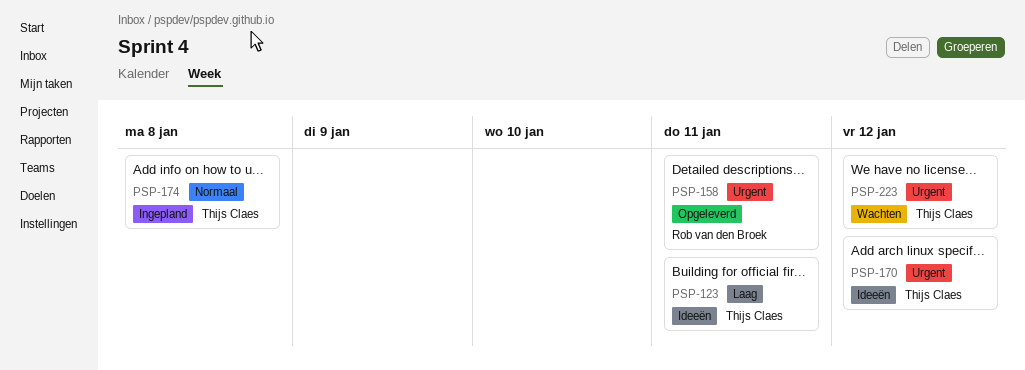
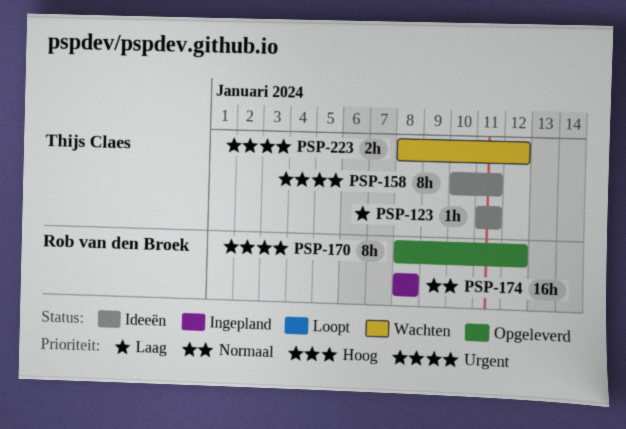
PSP-158, status: Opgeleverd -> Ideeën
PSP-158, owner: Rob van den Broek -> Thijs Claes
PSP-170, status: Ideeën -> Opgeleverd
PSP-170, owner: Thijs Claes -> Rob van den Broek
PSP-174, owner: Thijs Claes -> Rob van den Broek

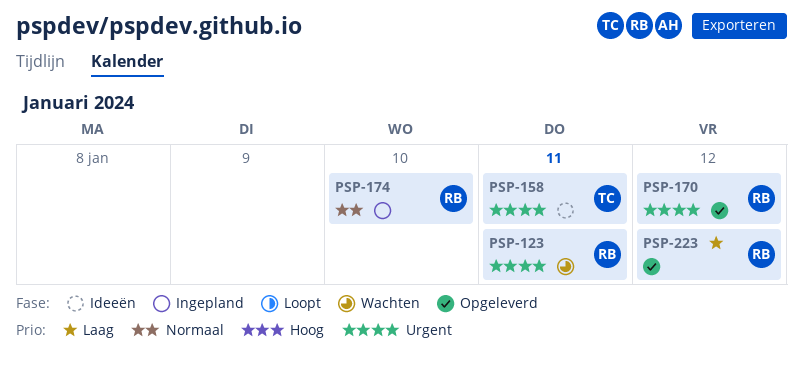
PSP-123, status: Ideeën -> Wachten
PSP-123, owner: Thijs Claes -> Rob van den Broek
PSP-123, priority: Laag -> Urgent
PSP-174, due: Jan 8 -> Jan 10
PSP-223, status: Wachten -> Opgeleverd
PSP-223, owner: Thijs Claes -> Rob van den Broek
PSP-223, priority: Urgent -> Laag

